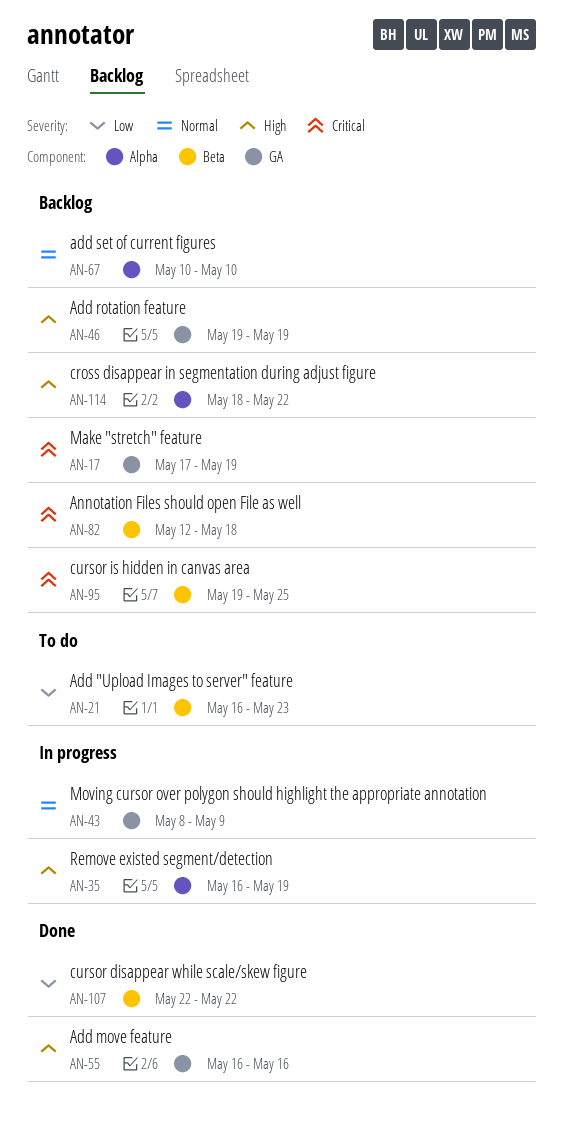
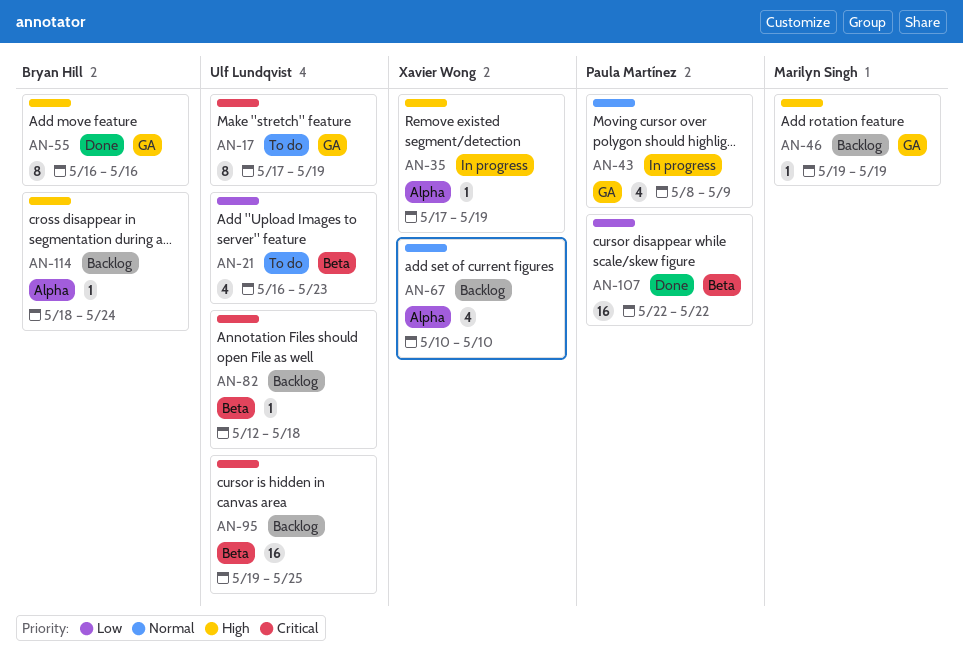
AN-17, status: Backlog -> To do
AN-35, start: May 16 -> May 17
AN-114, due: May 22 -> May 24

